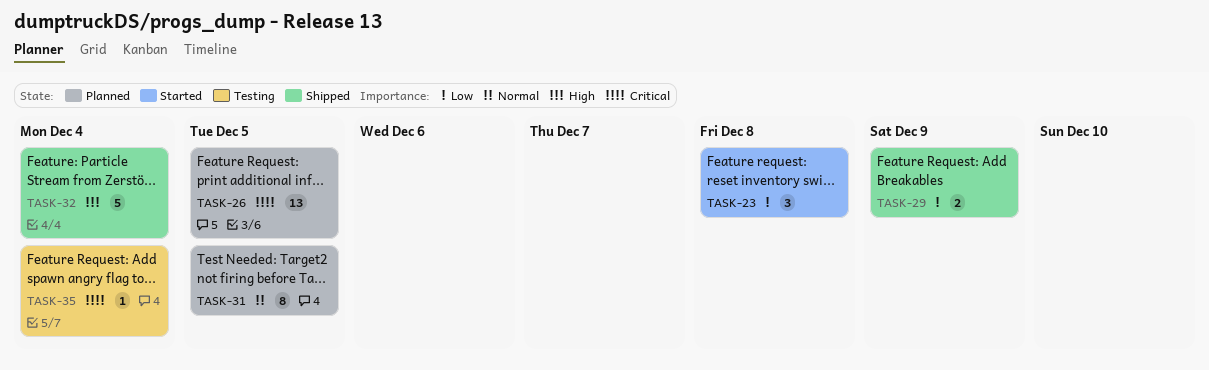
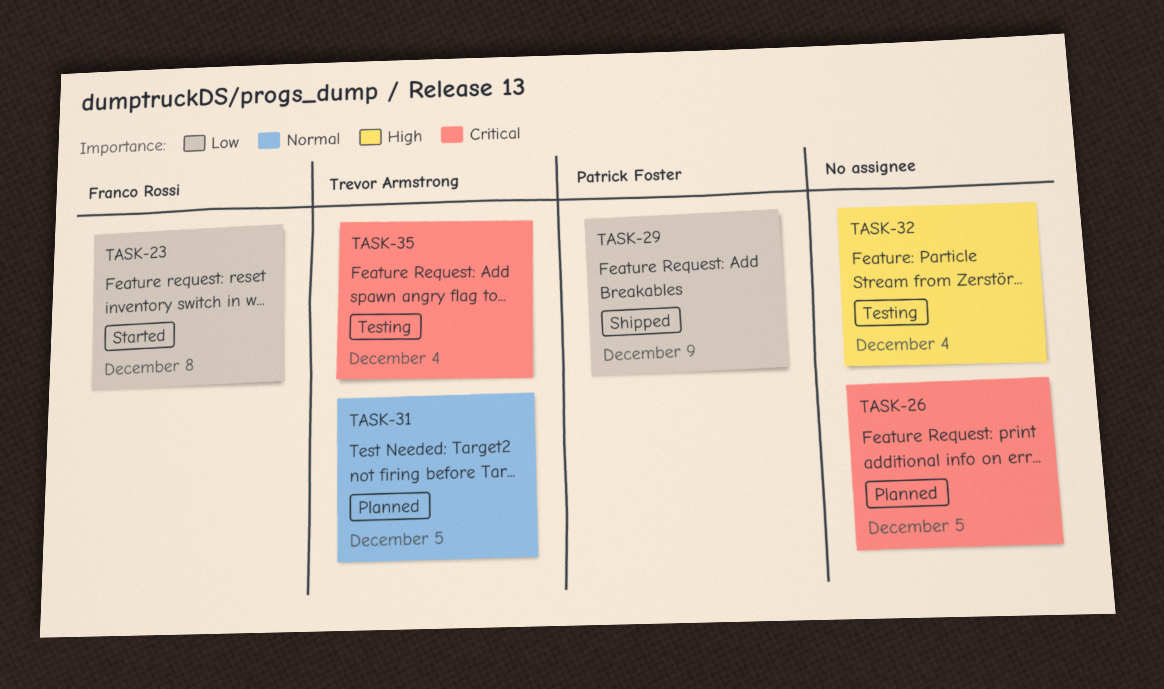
TASK-32, status: Shipped -> Testing

